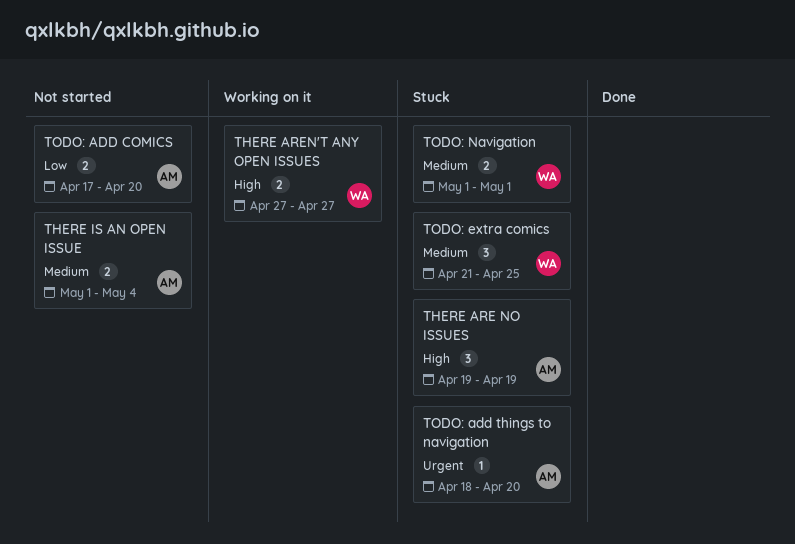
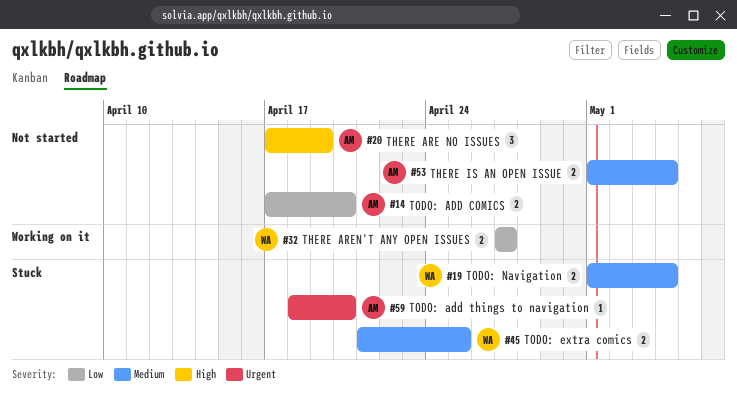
THERE ARE NO ISSUES, status: Stuck -> Not started
THERE ARE NO ISSUES, start: Apr 19 -> Apr 17
THERE AREN'T ANY OPEN ISSUES, priority: High -> Low
TODO: extra comics, estimate: 3 -> 2
TODO: Navigation, due: May 1 -> May 4

